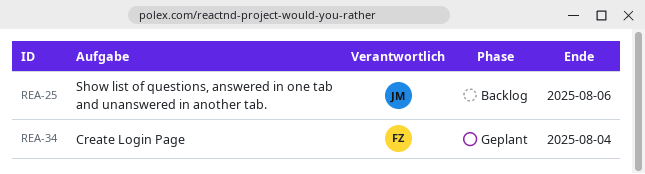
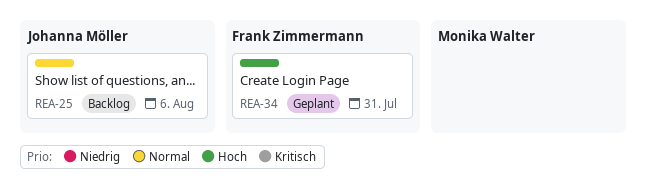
REA-34, due: Aug 4 -> Jul 31

